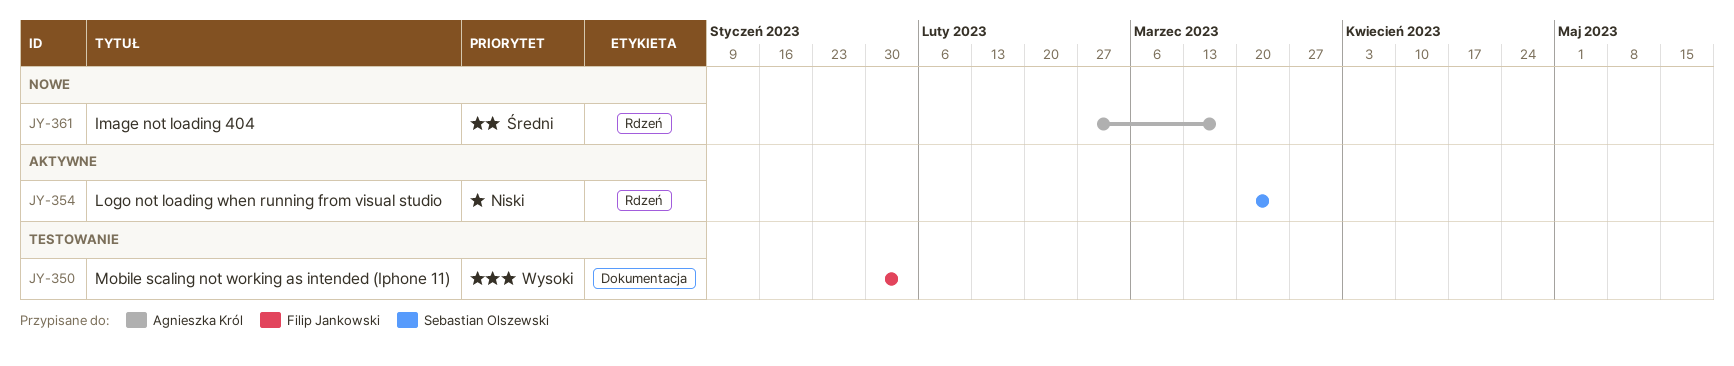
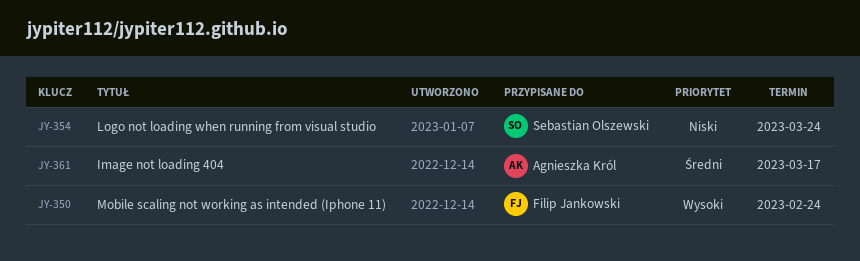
JY-350, due: Feb 3 -> Feb 24

